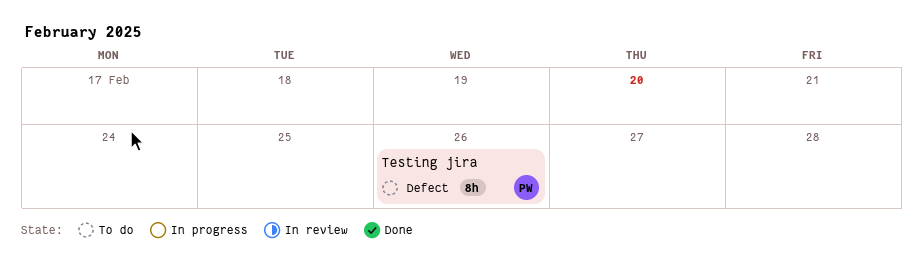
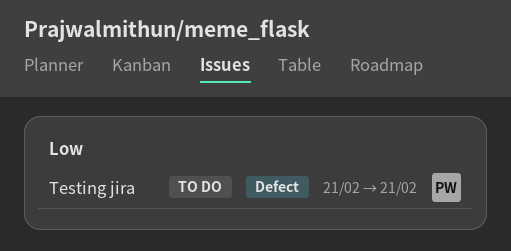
Testing jira, due: Feb 26 -> Feb 21

